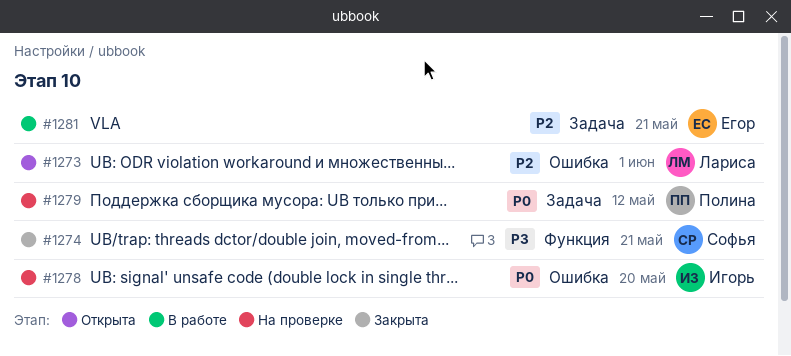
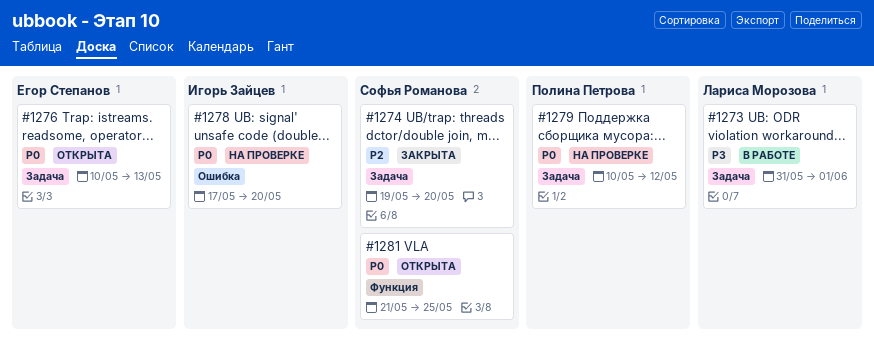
#1273, status: Открыта -> В работе
#1273, priority: P2 -> P3
#1273, label: Ошибка -> Задача
#1274, priority: P3 -> P2
#1274, label: Функция -> Задача
#1274, due: May 21 -> May 20
#1276: none -> present
#1281, status: В работе -> Открыта
#1281, owner: Егор Степанов -> Софья Романова
#1281, priority: P2 -> P0
#1281, label: Задача -> Функция
#1281, due: May 21 -> May 25

